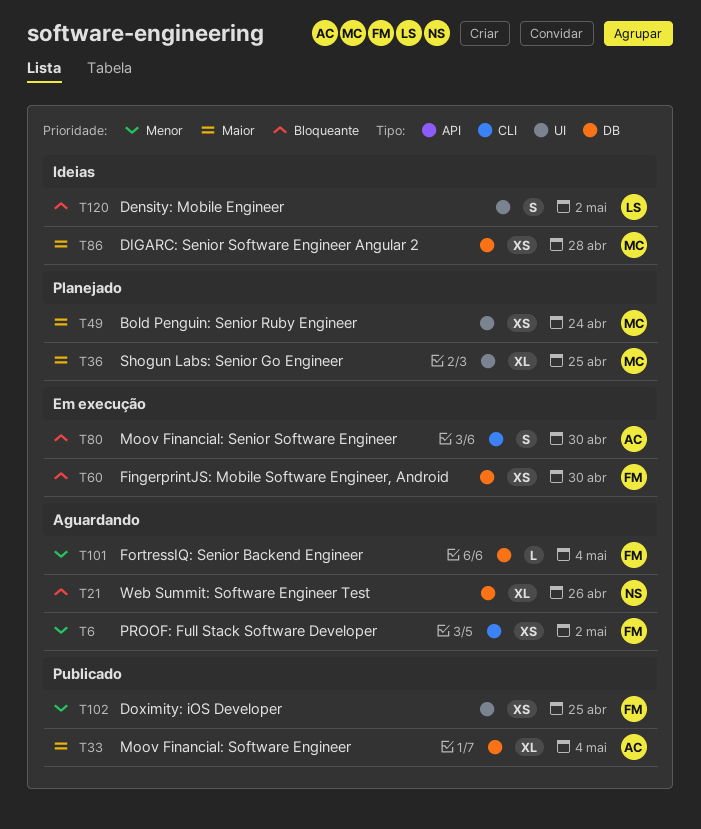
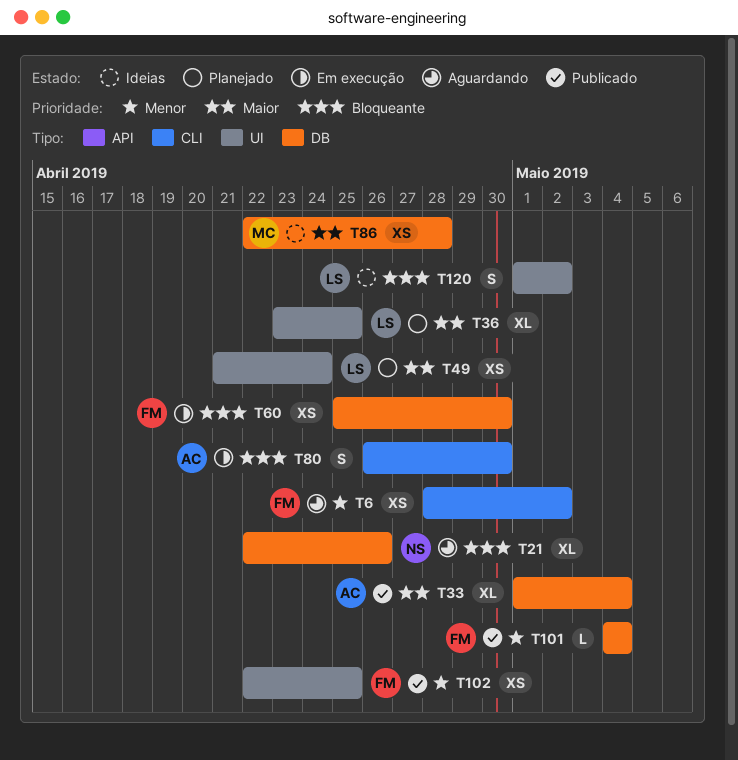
T36, owner: MC -> LS
T49, owner: MC -> LS
T101, status: Aguardando -> Publicado

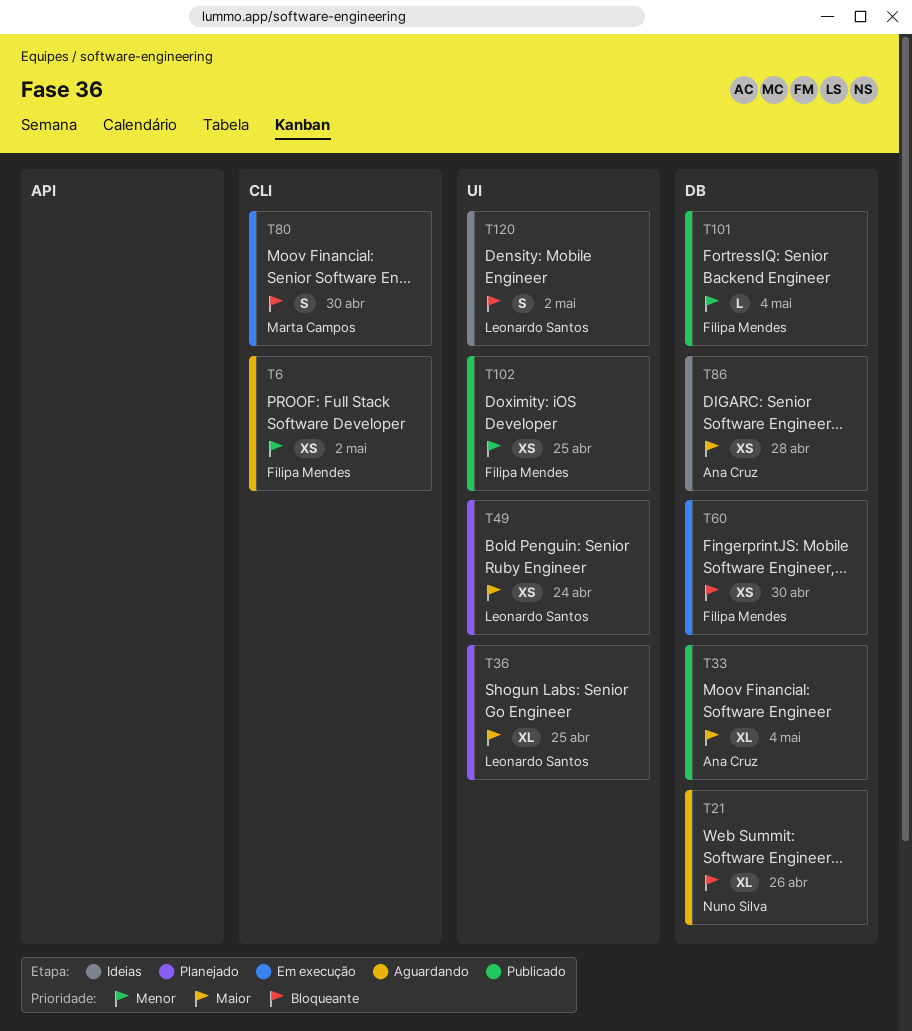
T80, owner: Ana Cruz -> Marta Campos
T86, owner: Marta Campos -> Ana Cruz

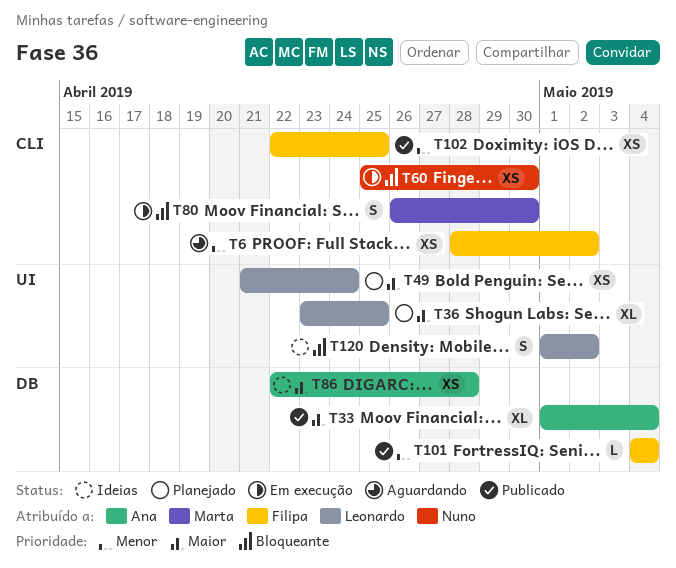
T21: present -> none
T60, owner: Filipa Mendes -> Nuno Silva
T60, label: DB -> CLI
T102, label: UI -> CLI

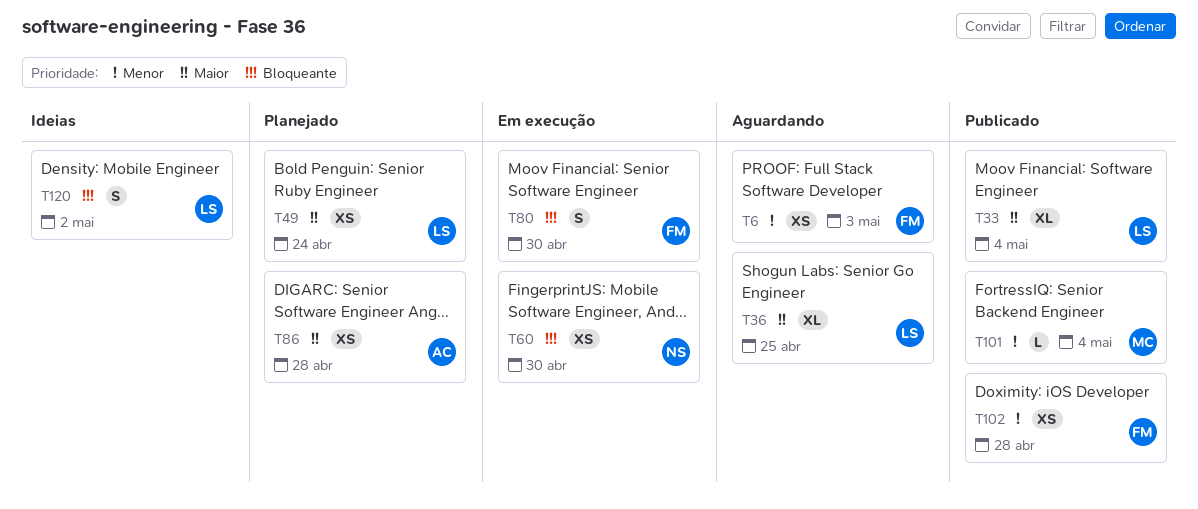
T6, due: May 2 -> May 3
T33, owner: Ana -> Leonardo
T36, status: Planejado -> Aguardando
T80, owner: Marta -> Filipa
T86, status: Ideias -> Planejado
T101, owner: Filipa -> Marta
T102, due: Apr 25 -> Apr 28

